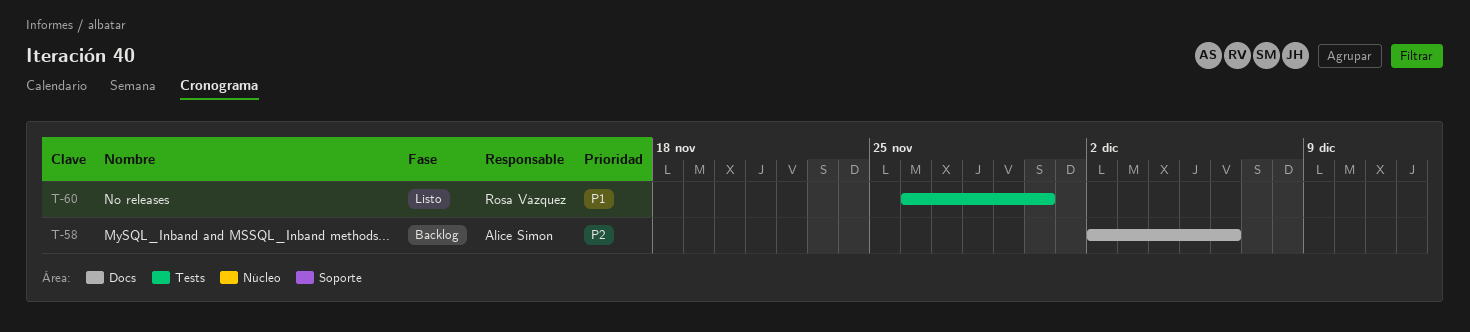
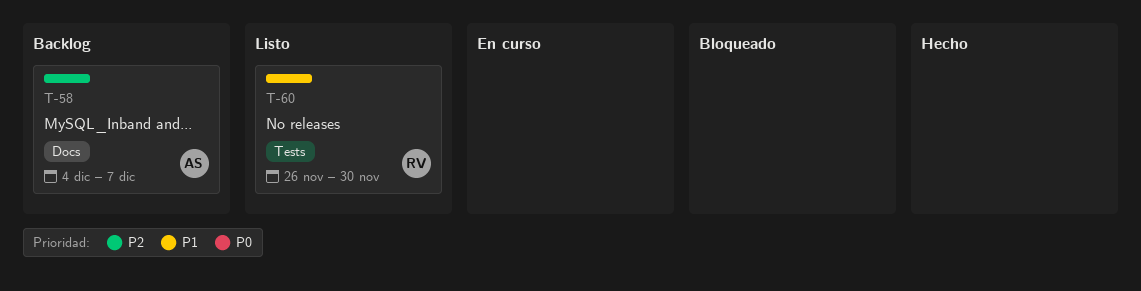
T-58, start: Dec 2 -> Dec 4
T-58, due: Dec 6 -> Dec 7

